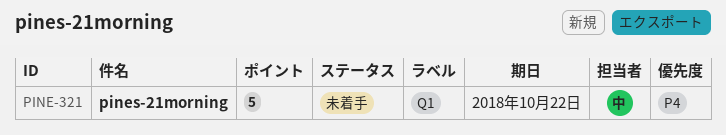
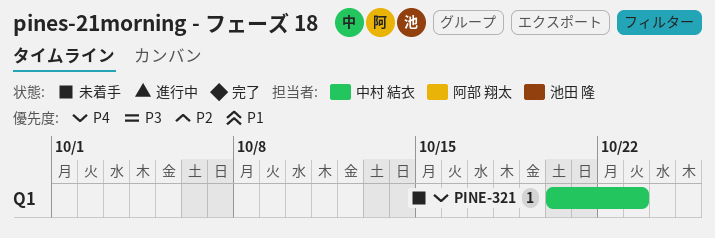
PINE-321, estimate: 5 -> 1
PINE-321, due: Oct 22 -> Oct 23

